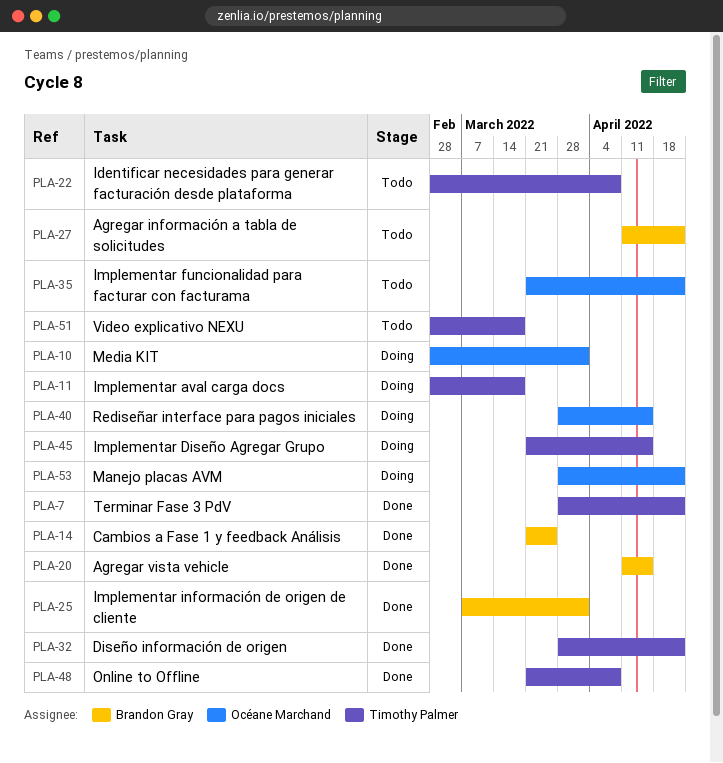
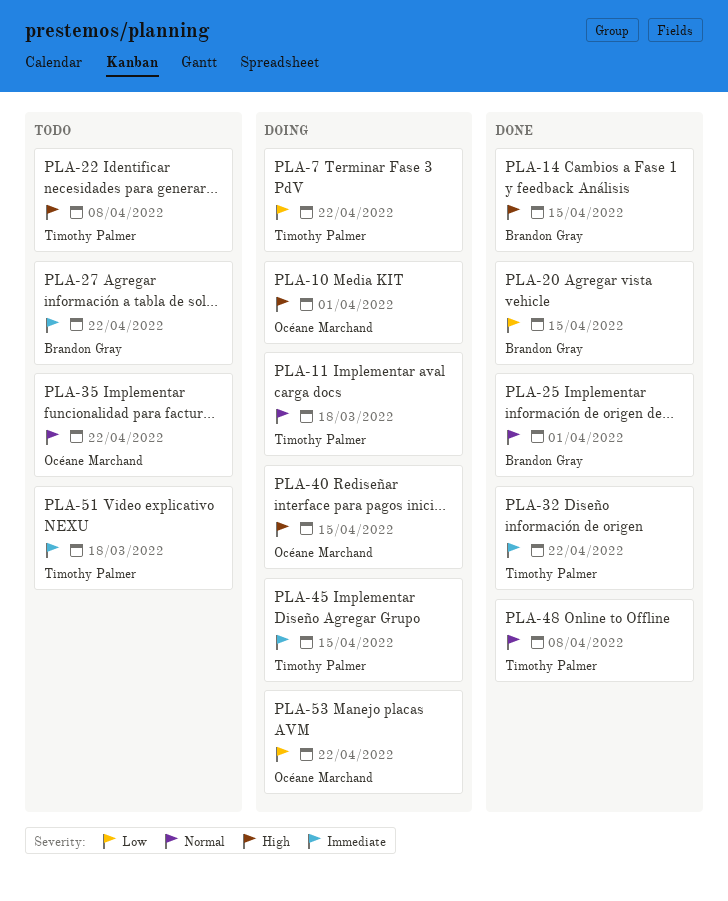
PLA-7, status: Done -> Doing
PLA-14, due: Mar 25 -> Apr 15

